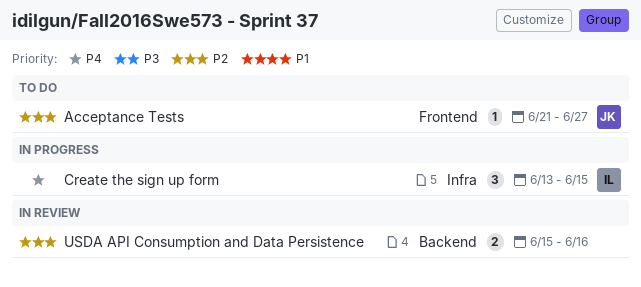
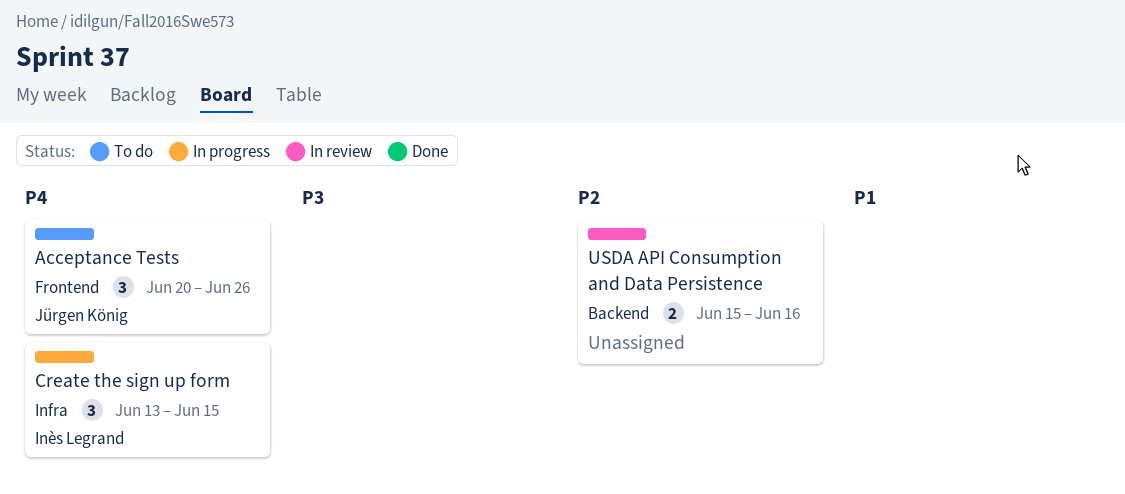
Acceptance Tests, priority: P2 -> P4
Acceptance Tests, estimate: 1 -> 3
Acceptance Tests, start: Jun 21 -> Jun 20
Acceptance Tests, due: Jun 27 -> Jun 26

